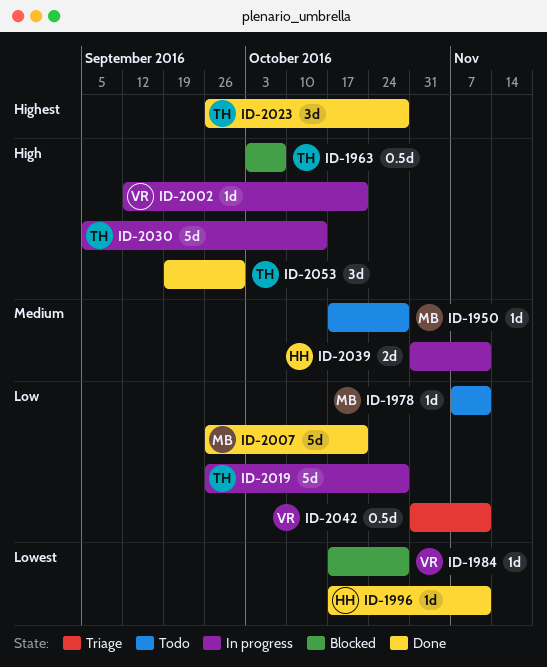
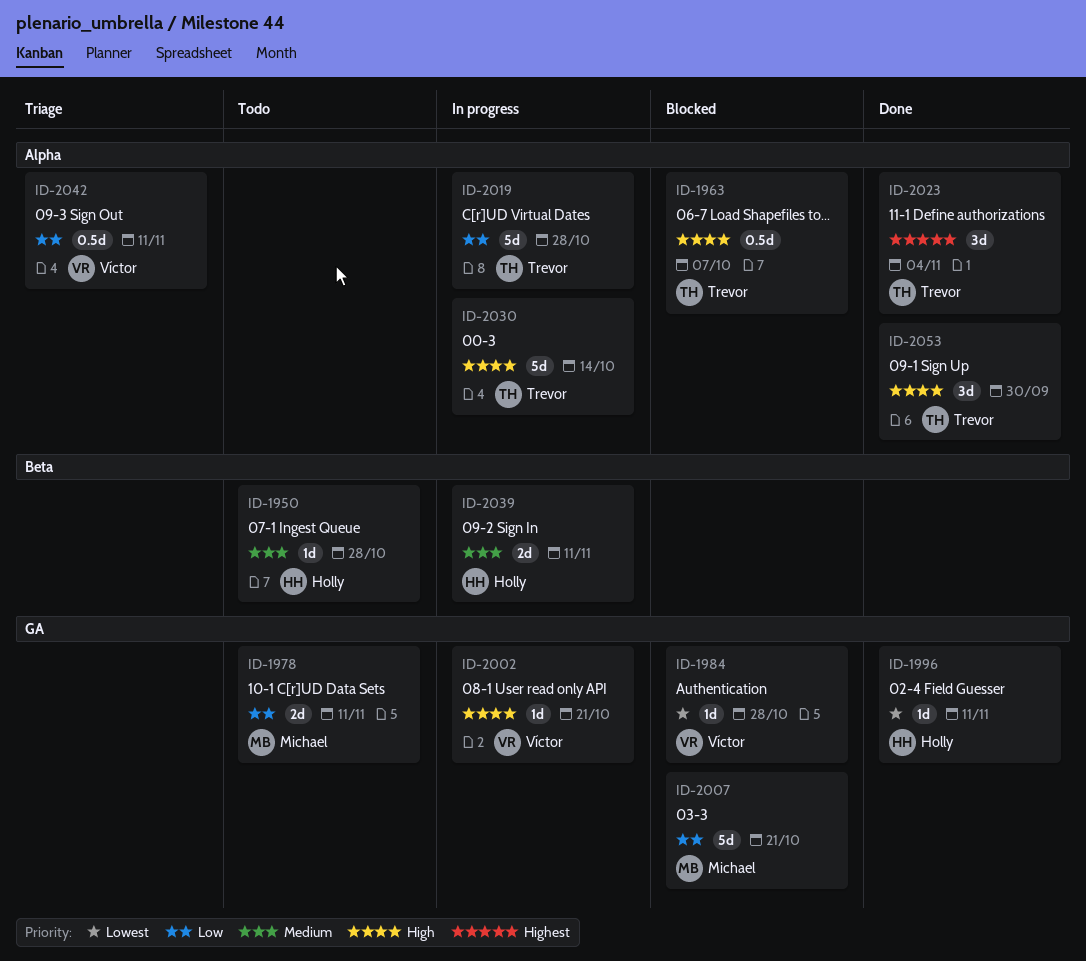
ID-1950, owner: Michael -> Holly
ID-1978, estimate: 1d -> 2d
ID-2007, status: Done -> Blocked
ID-2023, due: Oct 28 -> Nov 4

